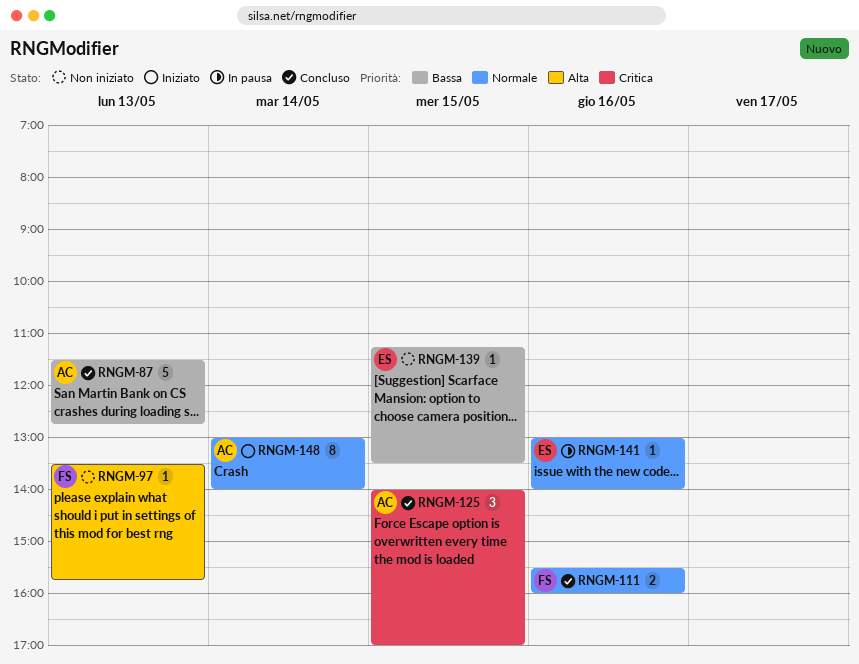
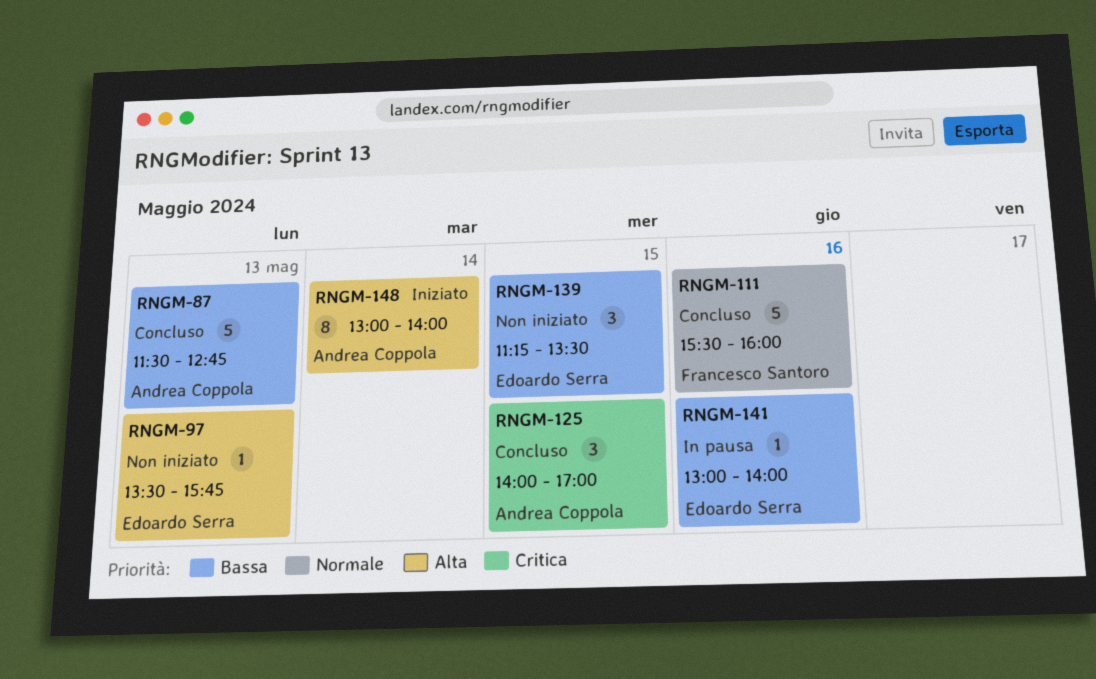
RNGM-97, owner: Francesco Santoro -> Edoardo Serra
RNGM-111, estimate: 2 -> 5
RNGM-139, estimate: 1 -> 3
RNGM-141, priority: Normale -> Bassa
RNGM-148, priority: Normale -> Alta

